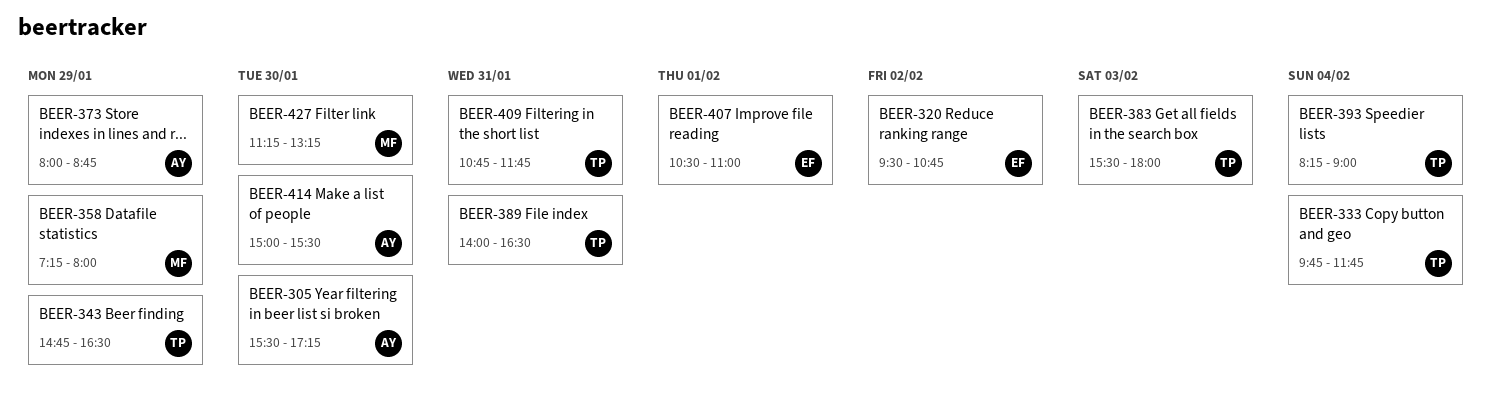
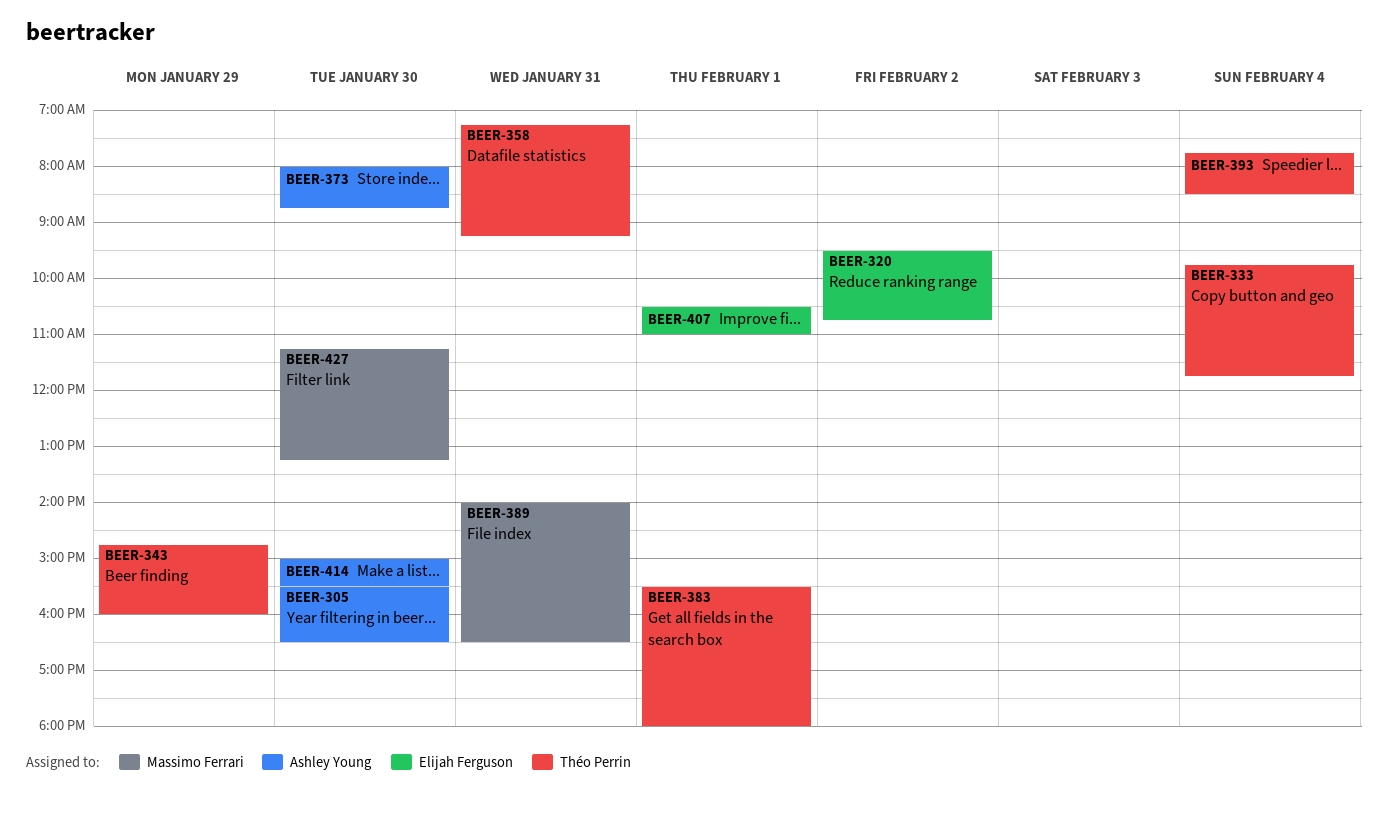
BEER-305, ends: 17:15 -> 16:30
BEER-343, ends: 16:30 -> 16:00
BEER-358, owner: Massimo Ferrari -> Théo Perrin
BEER-358, day: Jan 29 -> Jan 31
BEER-358, ends: 08:00 -> 09:15
BEER-373, day: Jan 29 -> Jan 30
BEER-383, day: Feb 3 -> Feb 1
BEER-389, owner: Théo Perrin -> Massimo Ferrari
BEER-393, begins: 08:15 -> 07:45
BEER-393, ends: 09:00 -> 08:30
BEER-409: present -> none

